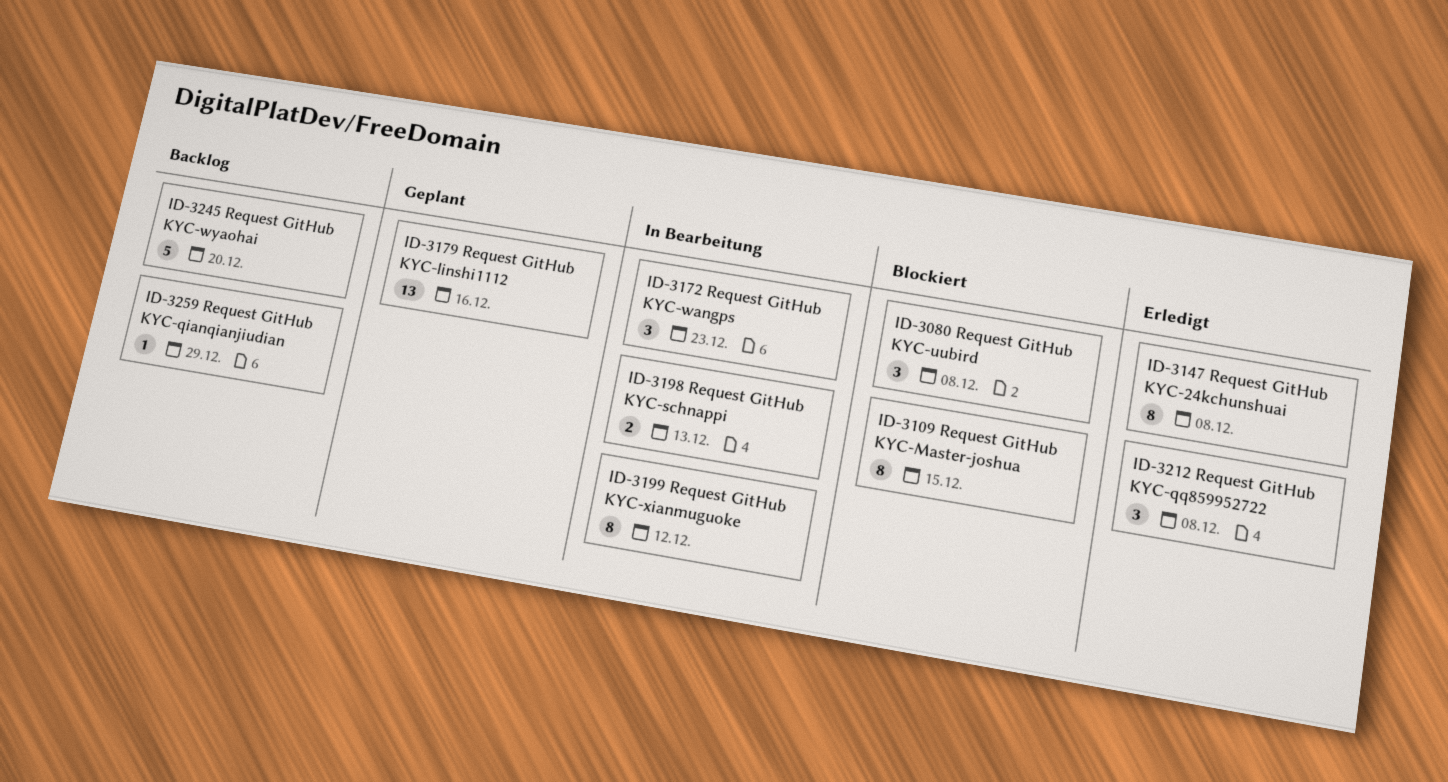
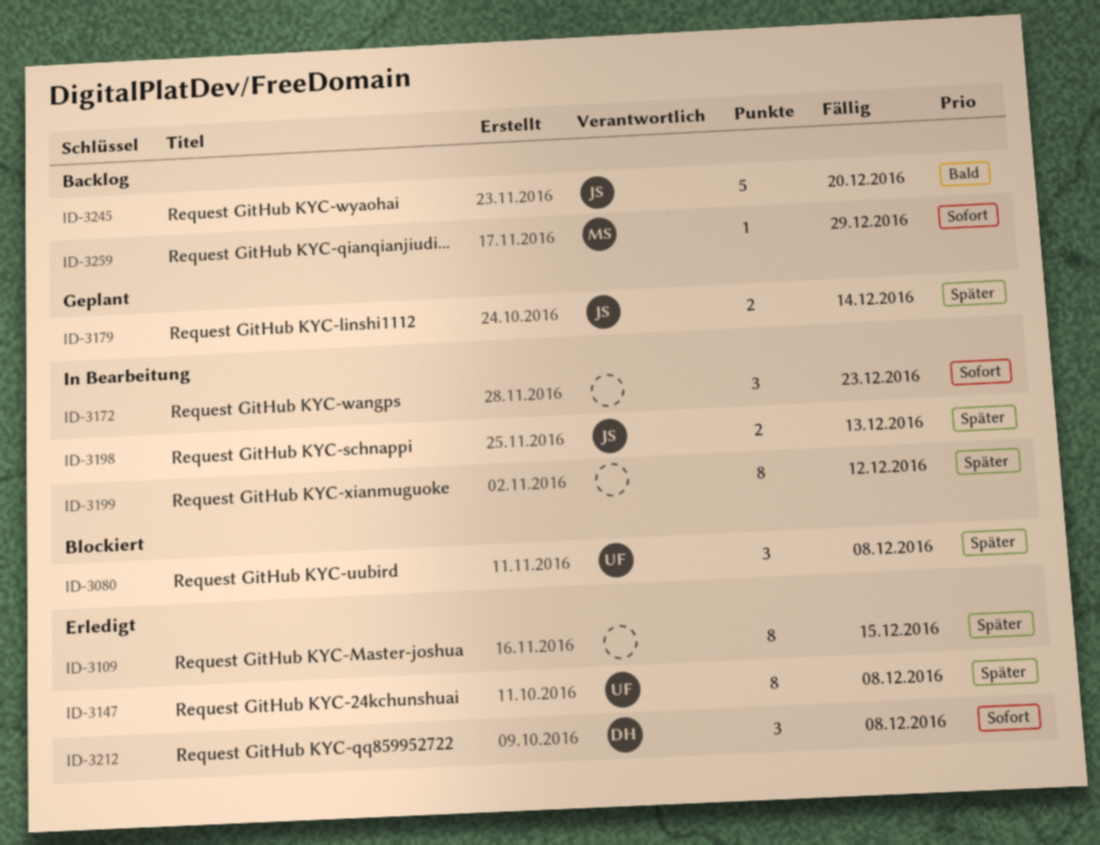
ID-3109, status: Blockiert -> Erledigt
ID-3179, estimate: 13 -> 2
ID-3179, due: Dec 16 -> Dec 14

